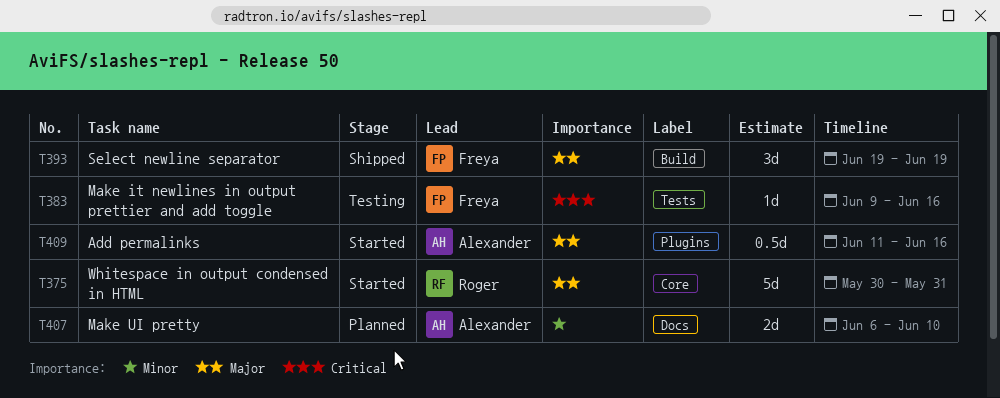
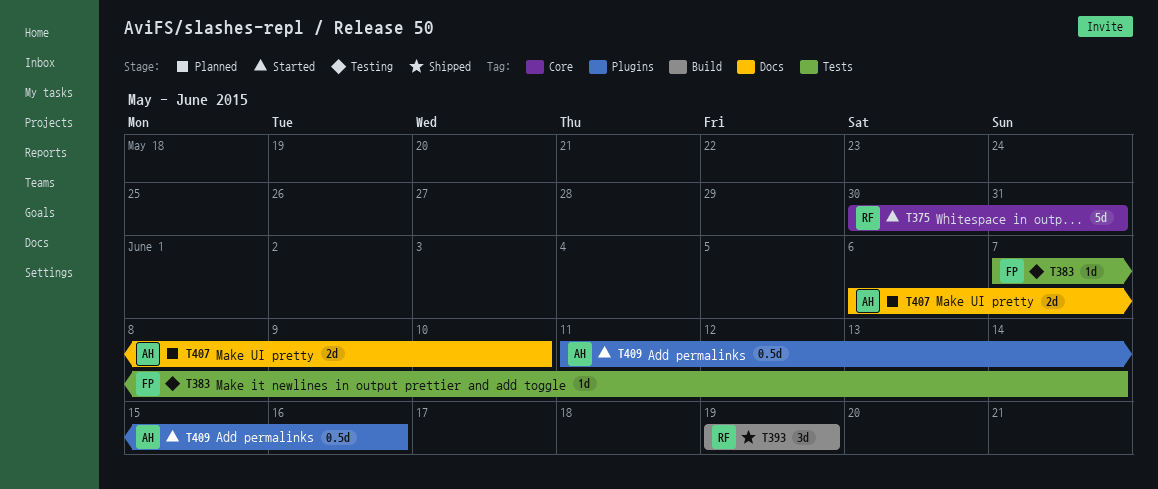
T383, start: Jun 9 -> Jun 7
T383, due: Jun 16 -> Jun 14
T393, owner: Freya -> Roger

